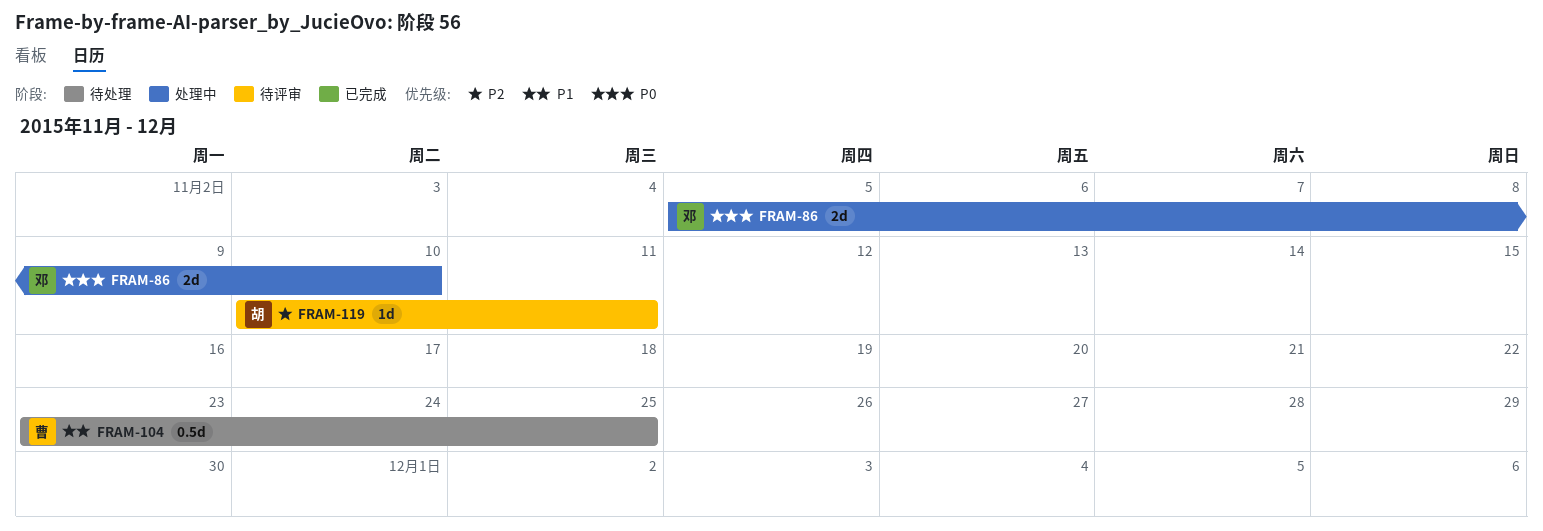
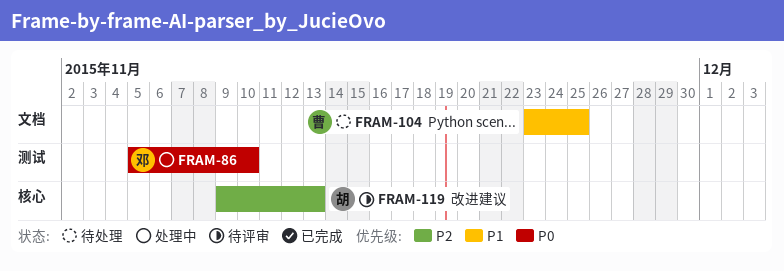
FRAM-119, start: Nov 10 -> Nov 9
FRAM-119, due: Nov 11 -> Nov 13

